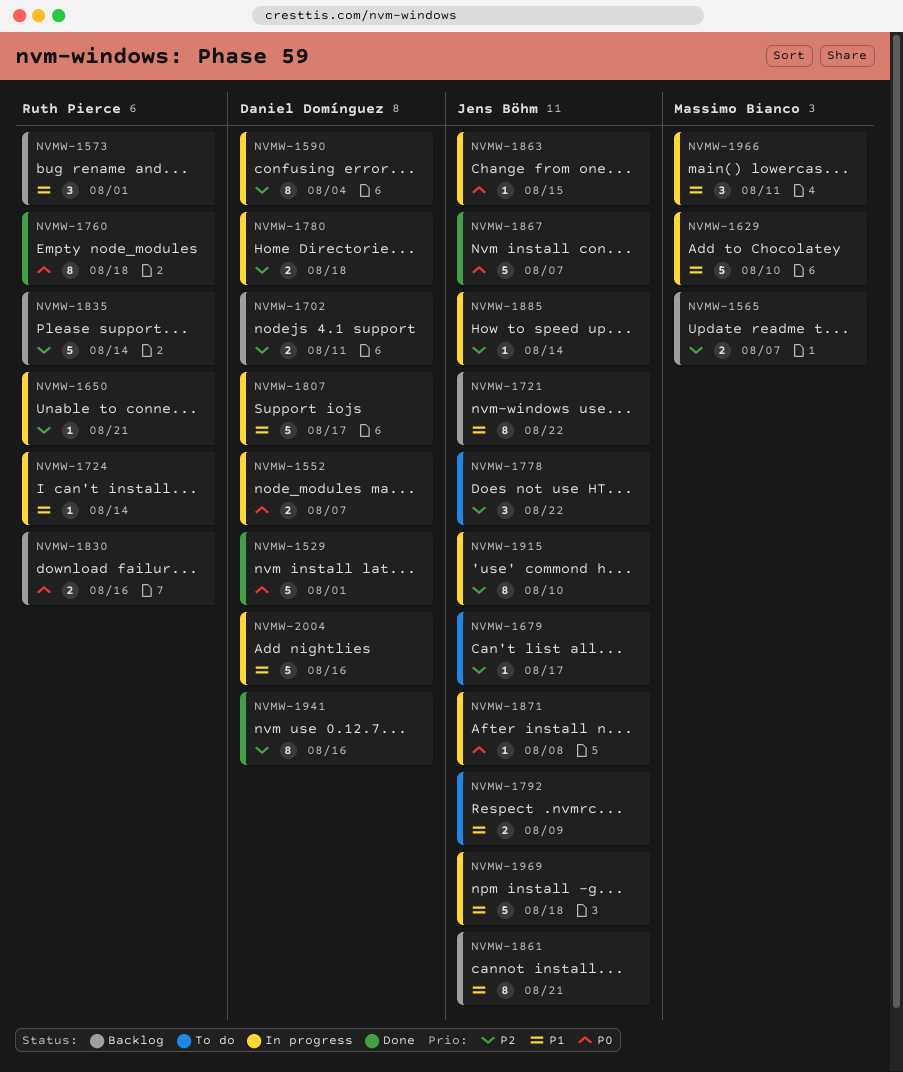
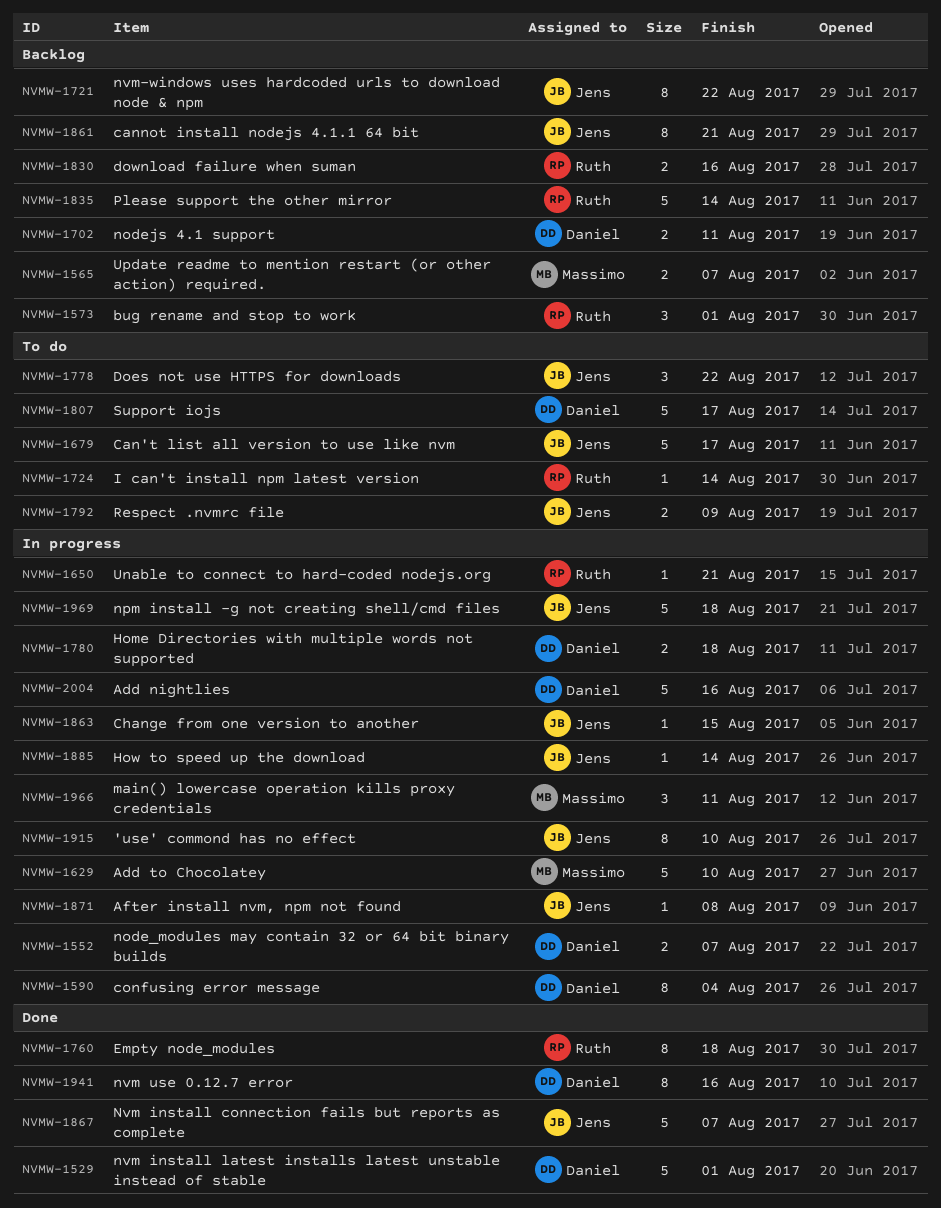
NVMW-1679, estimate: 1 -> 5
NVMW-1724, status: In progress -> To do
NVMW-1807, status: In progress -> To do

